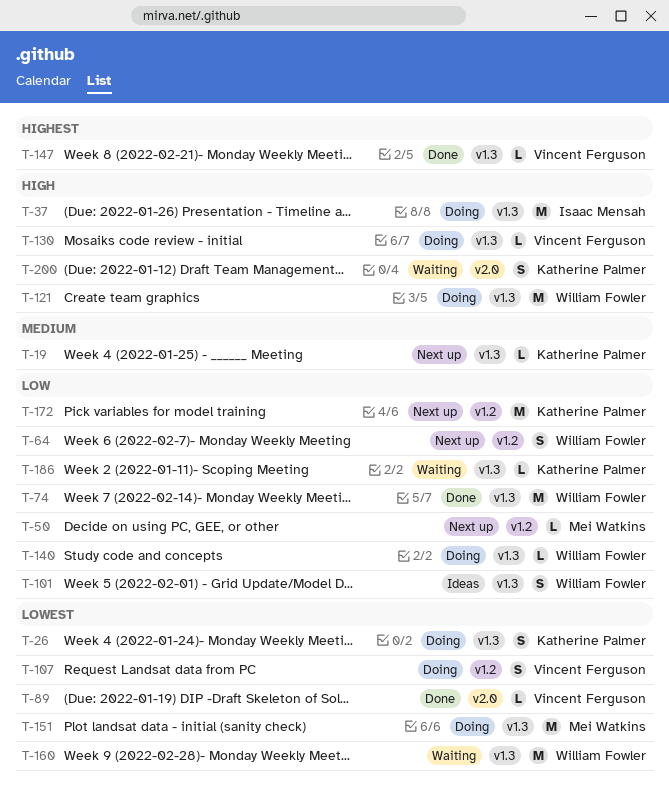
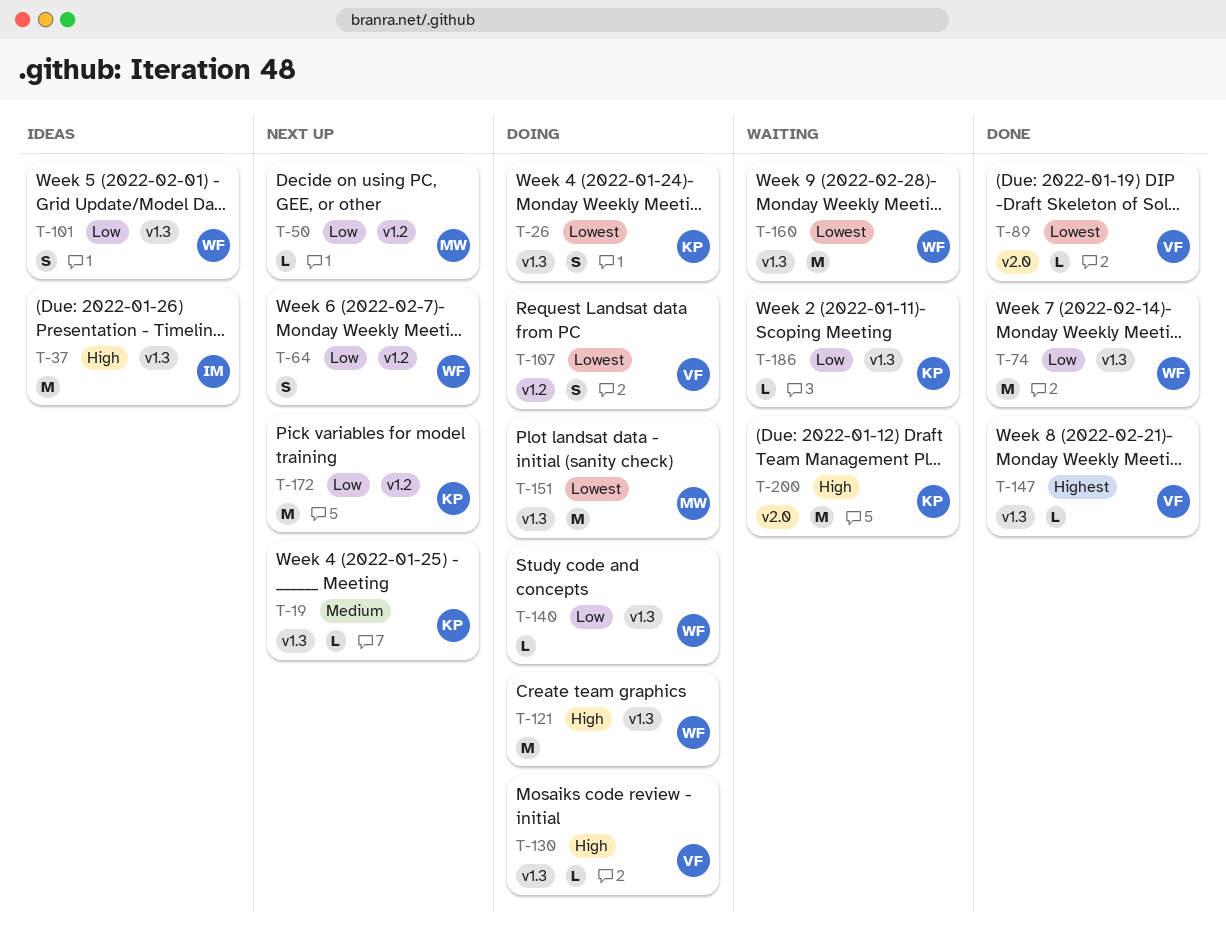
T-37, status: Doing -> Ideas
T-200, estimate: S -> M

